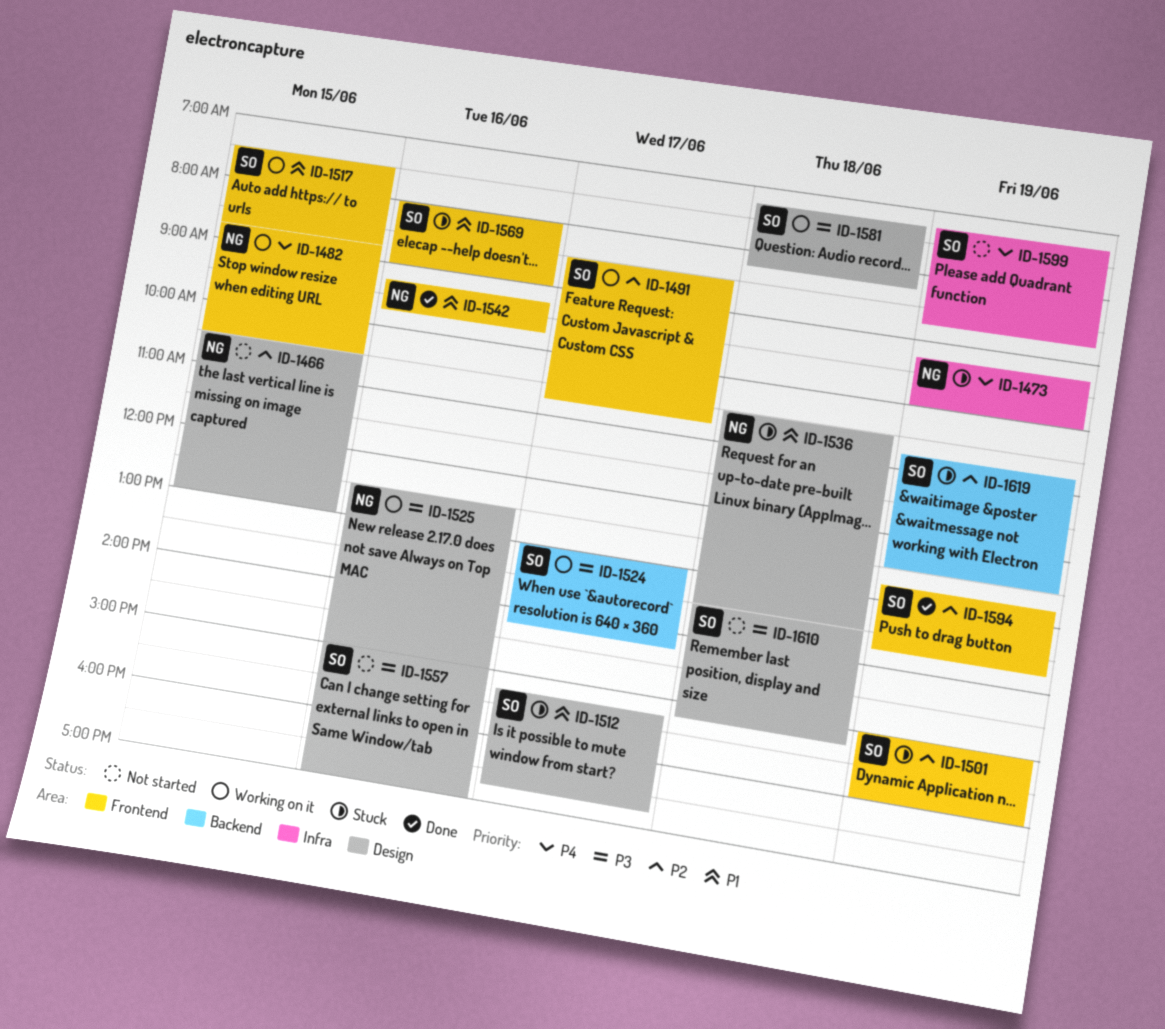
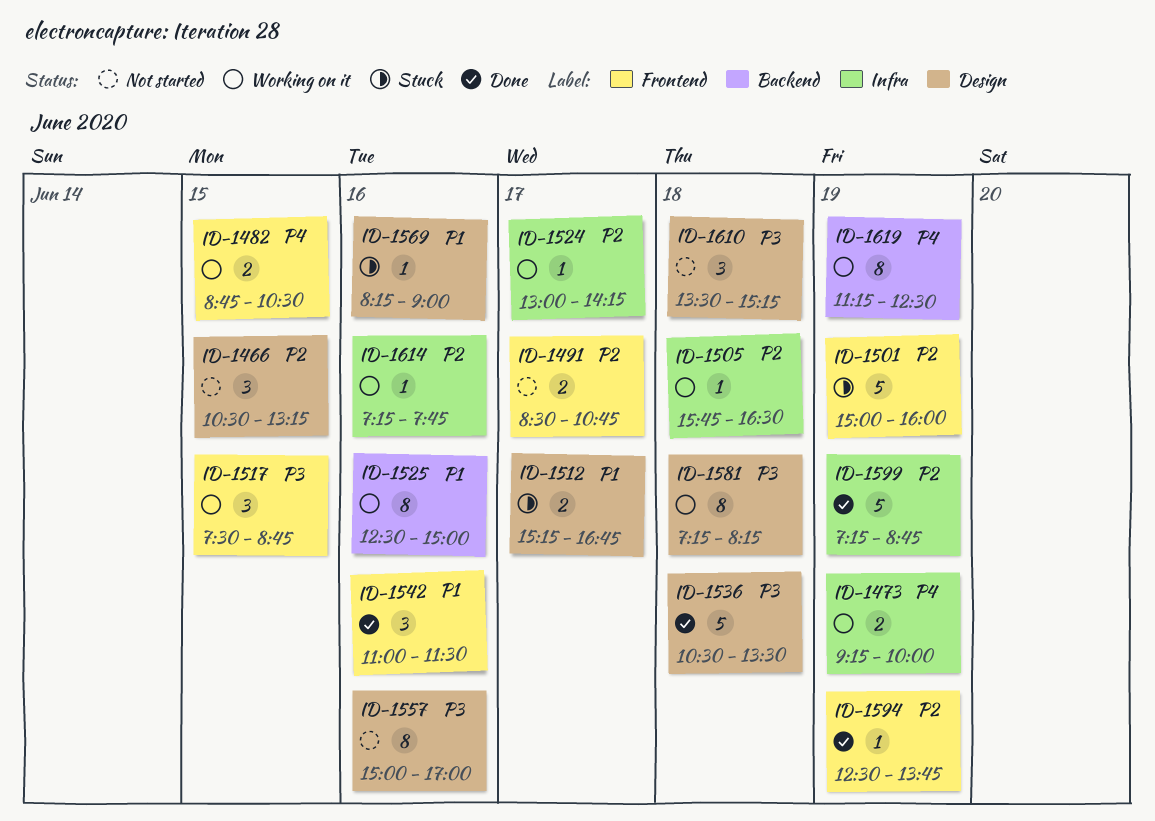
ID-1466, ends: 13:00 -> 13:15
ID-1473, status: Stuck -> Working on it
ID-1491, status: Working on it -> Not started
ID-1505: none -> present
ID-1517, priority: P1 -> P3
ID-1524, priority: P3 -> P2
ID-1524, label: Backend -> Infra
ID-1525, priority: P3 -> P1
ID-1525, label: Design -> Backend
ID-1536, status: Stuck -> Done
ID-1536, priority: P1 -> P3
ID-1542, begins: 09:15 -> 11:00
ID-1542, ends: 09:45 -> 11:30
ID-1569, label: Frontend -> Design
ID-1569, begins: 08:00 -> 08:15
ID-1594, begins: 12:45 -> 12:30
ID-1599, status: Not started -> Done
ID-1599, priority: P4 -> P2
ID-1614: none -> present
ID-1619, status: Stuck -> Working on it
ID-1619, priority: P2 -> P4
ID-1619, begins: 10:45 -> 11:15

